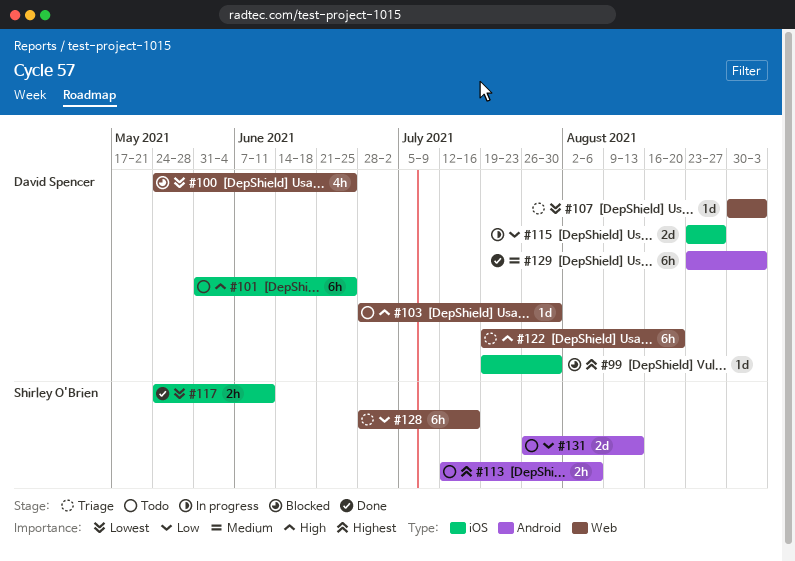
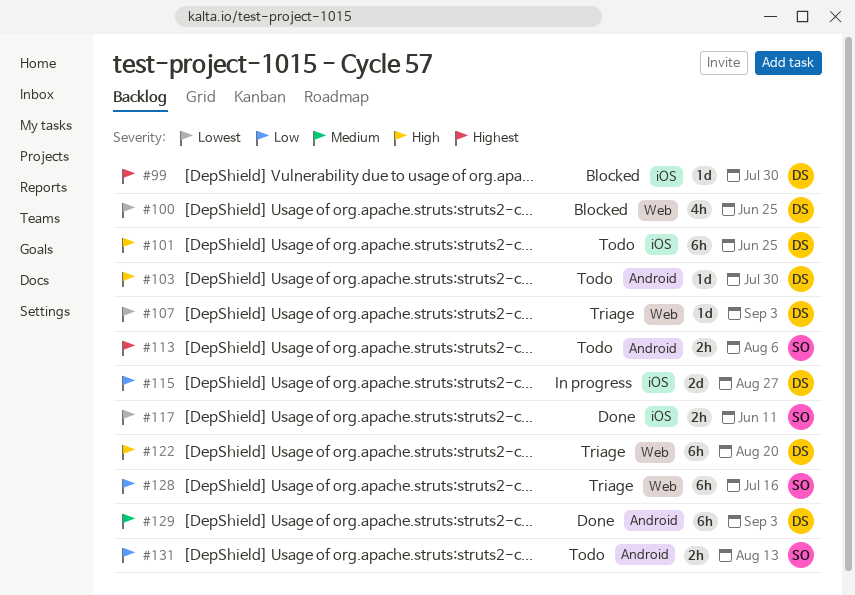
#103, label: Web -> Android
#131, estimate: 2d -> 2h

